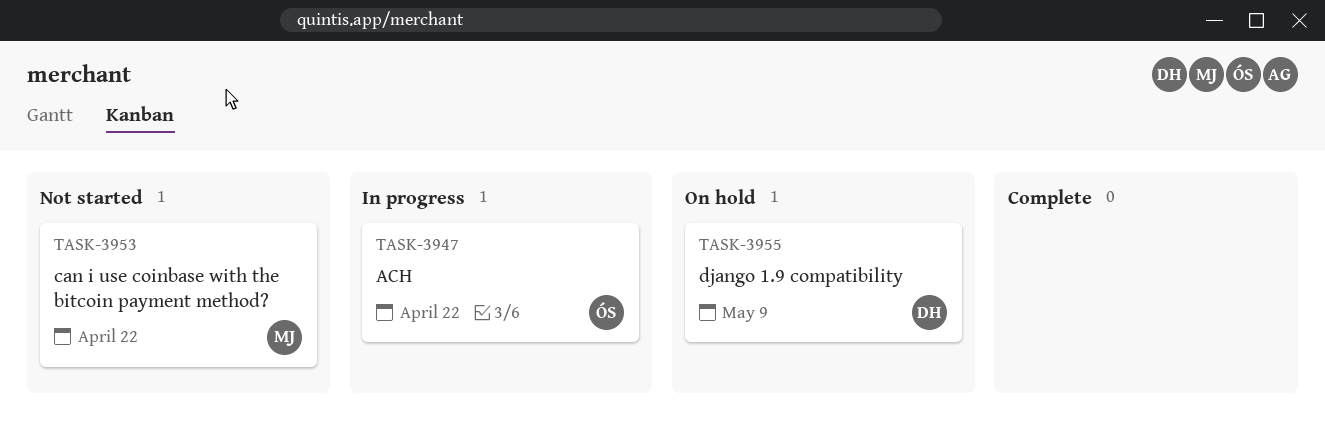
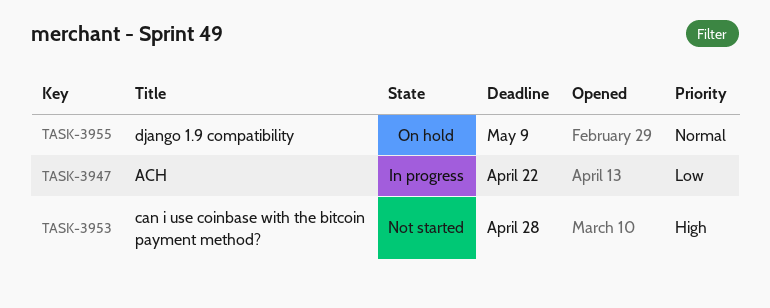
TASK-3953, due: Apr 22 -> Apr 28

